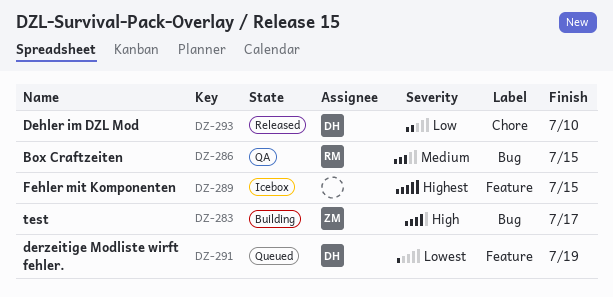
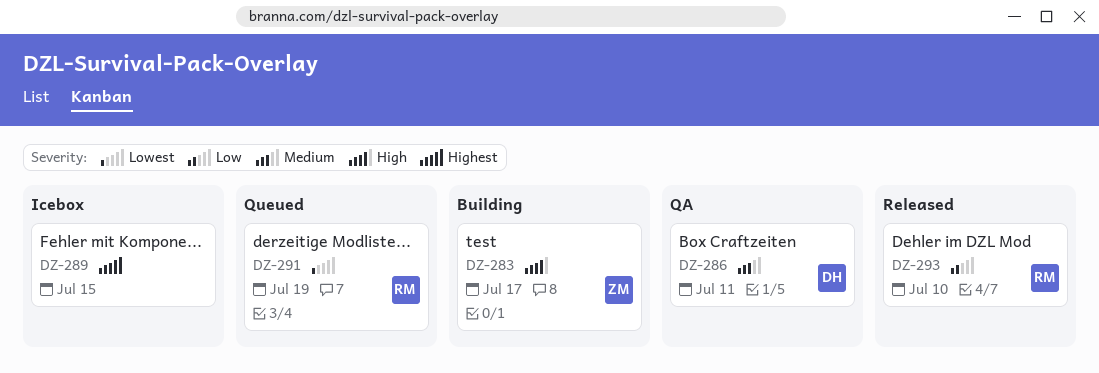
DZ-286, owner: RM -> DH
DZ-286, due: Jul 15 -> Jul 11
DZ-291, owner: DH -> RM
DZ-293, owner: DH -> RM

